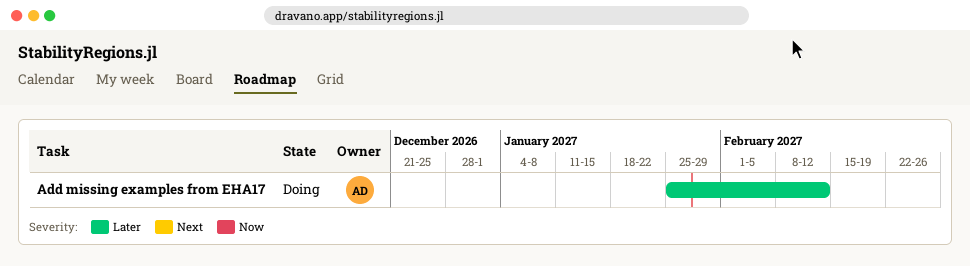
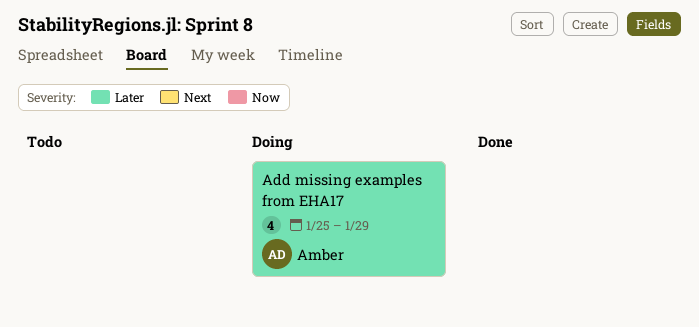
Add missing examples from EHA17, due: Feb 12 -> Jan 29

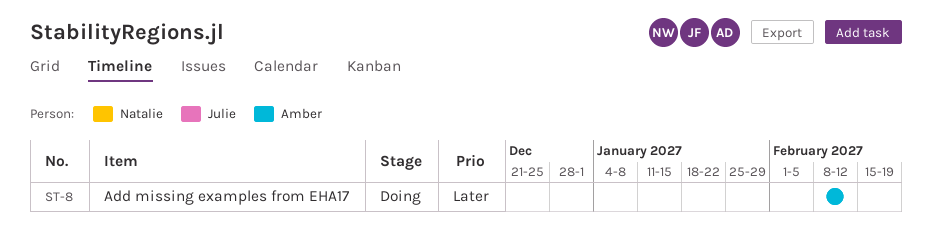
Add missing examples from EHA17, start: Jan 25 -> Feb 8
Add missing examples from EHA17, due: Jan 29 -> Feb 12

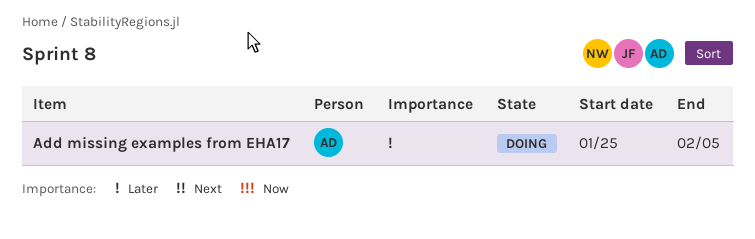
Add missing examples from EHA17, start: Feb 8 -> Jan 25
Add missing examples from EHA17, due: Feb 12 -> Feb 5

